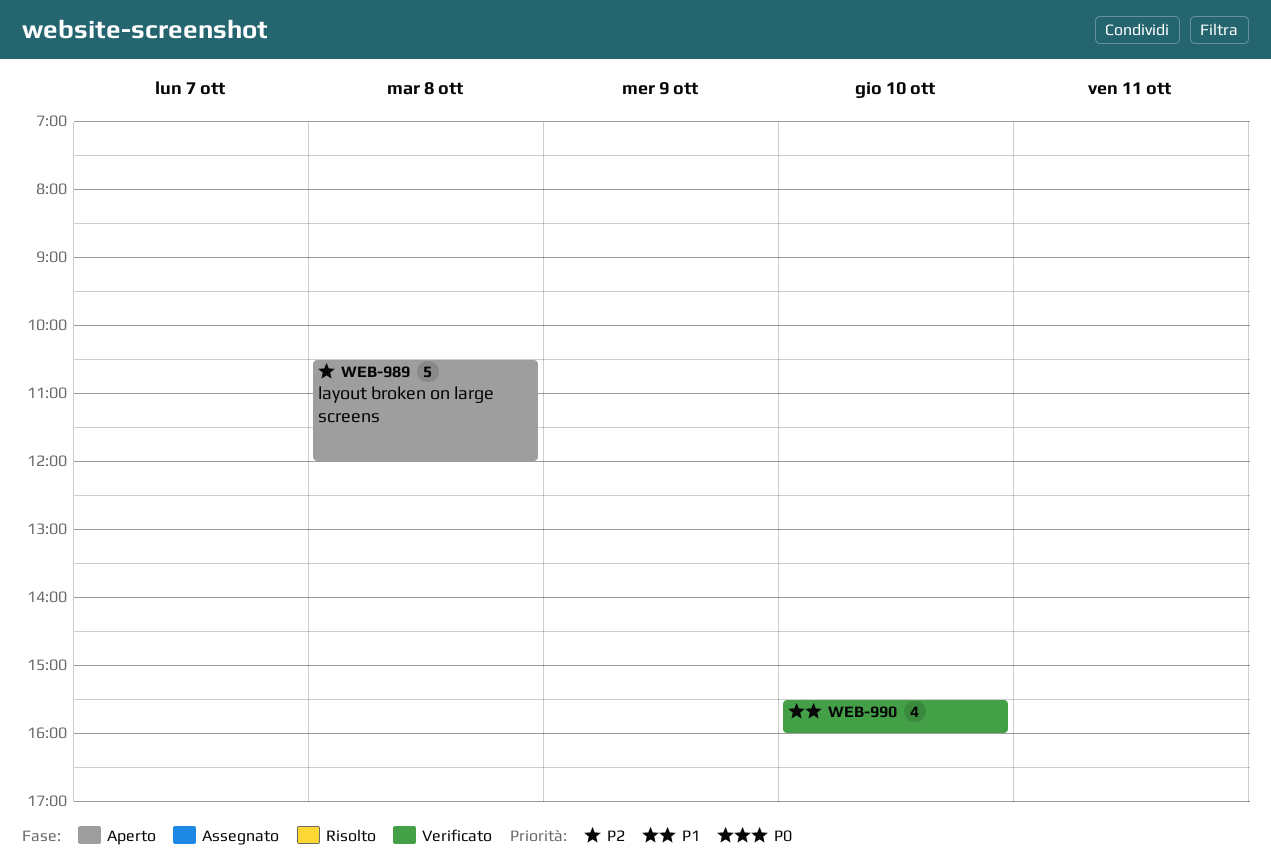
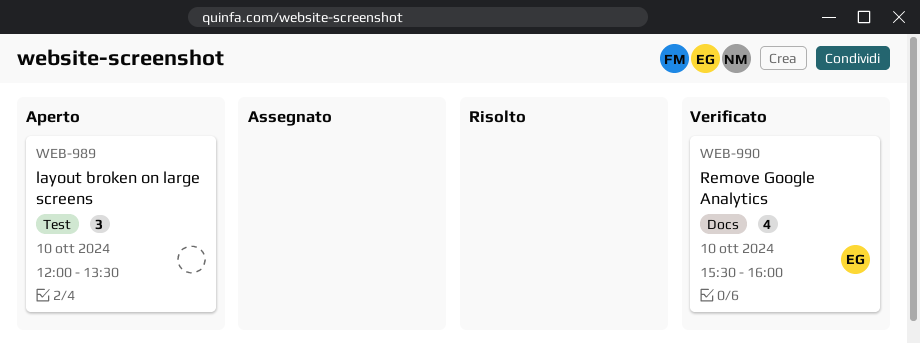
WEB-989, estimate: 5 -> 3
WEB-989, day: Oct 8 -> Oct 10
WEB-989, begins: 10:30 -> 12:00
WEB-989, ends: 12:00 -> 13:30

